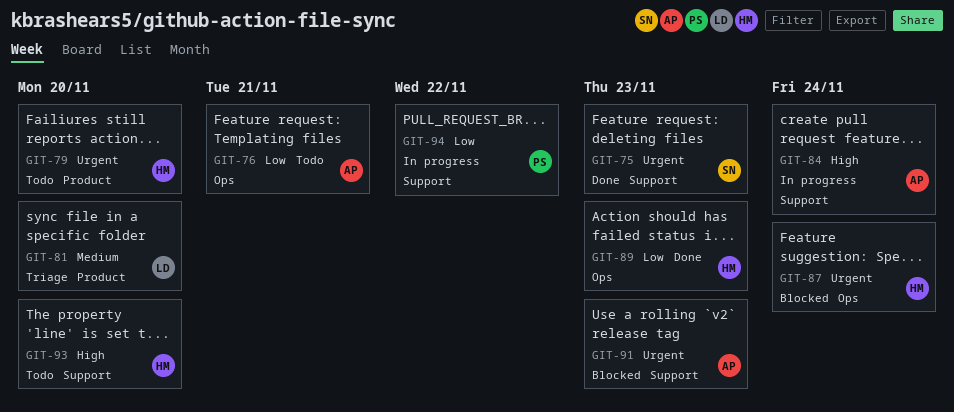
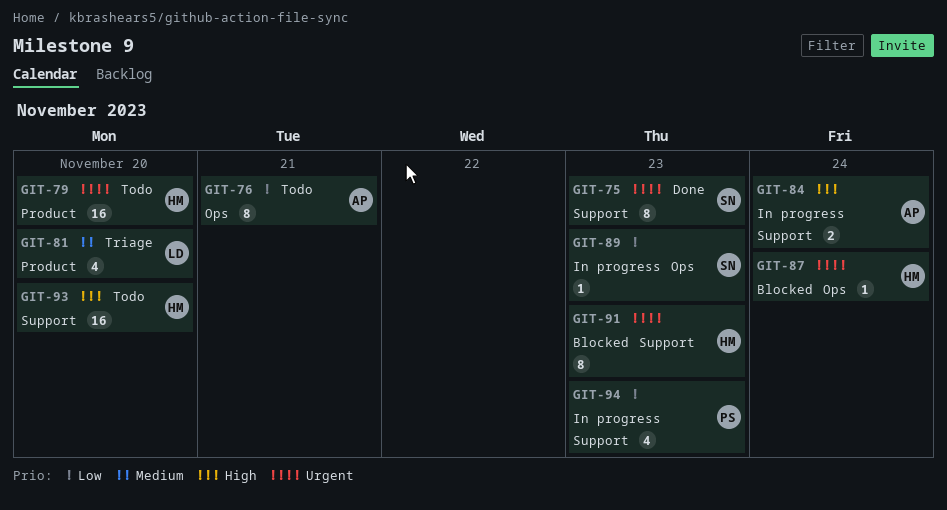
GIT-89, status: Done -> In progress
GIT-89, owner: HM -> SN
GIT-91, owner: AP -> HM
GIT-94, due: Nov 22 -> Nov 23

